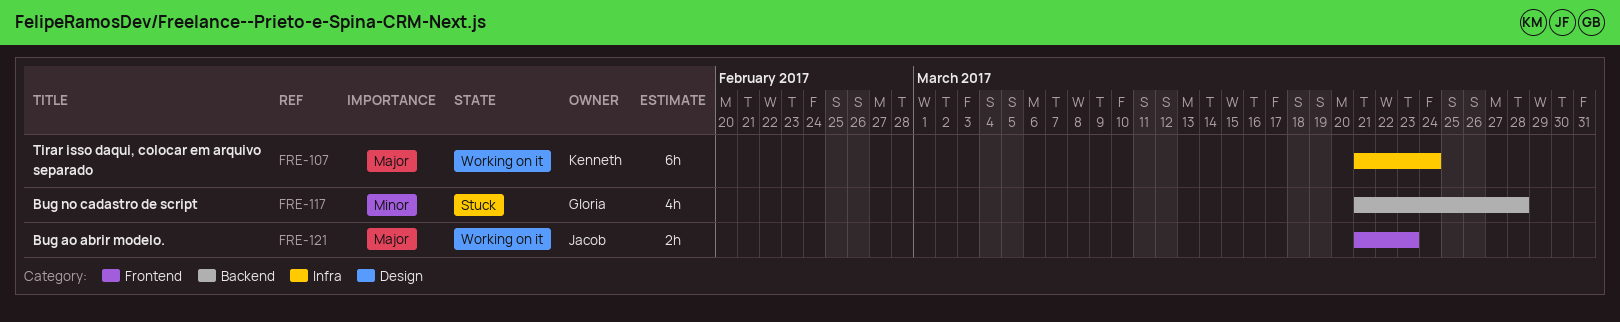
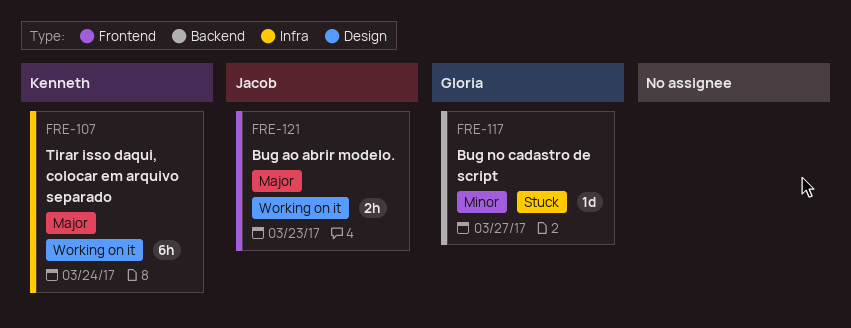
FRE-117, estimate: 4h -> 1d
FRE-117, due: Mar 28 -> Mar 27

